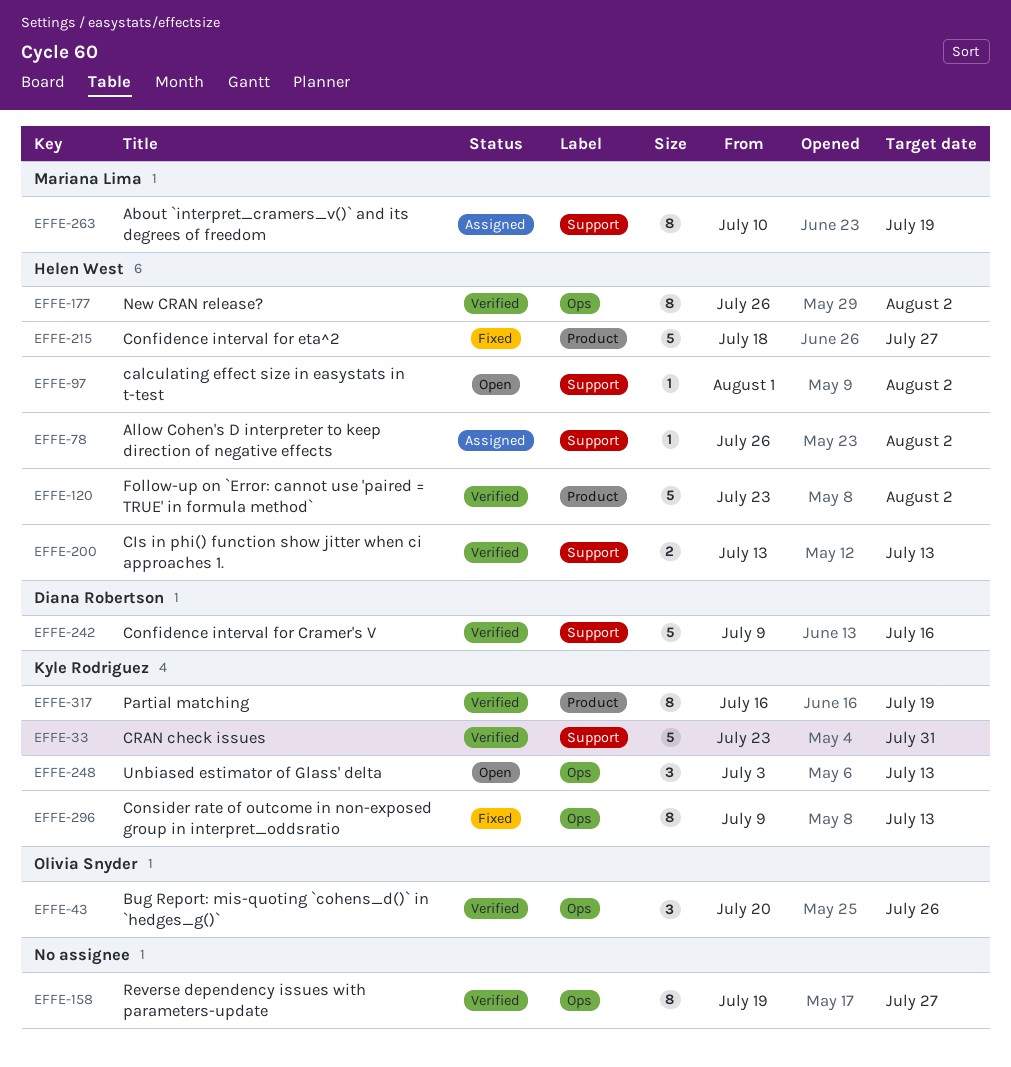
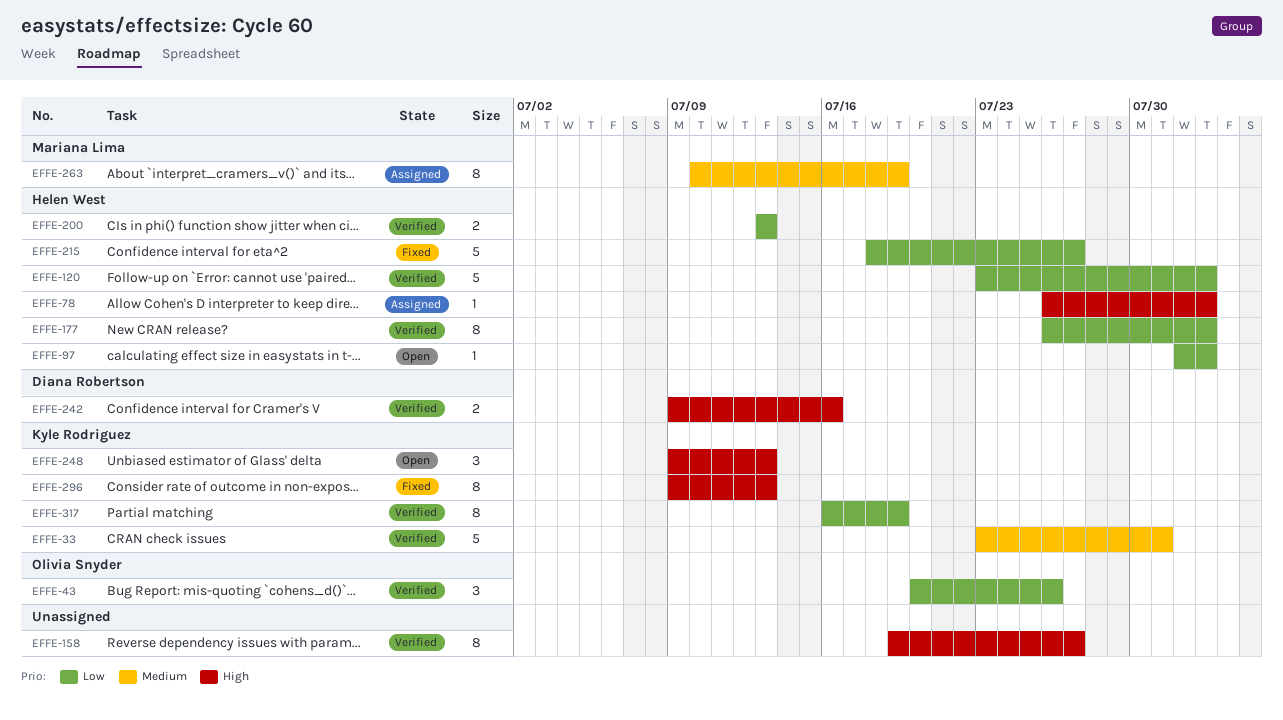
EFFE-242, estimate: 5 -> 2
EFFE-248, start: Jul 3 -> Jul 9

